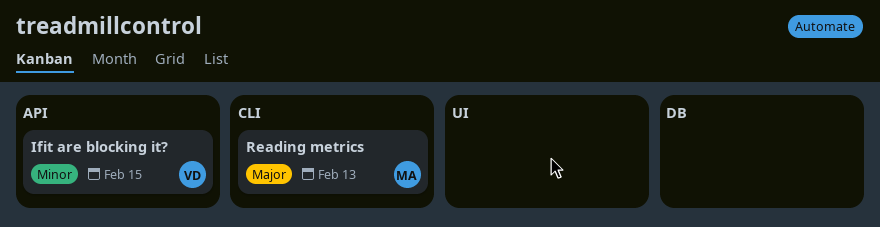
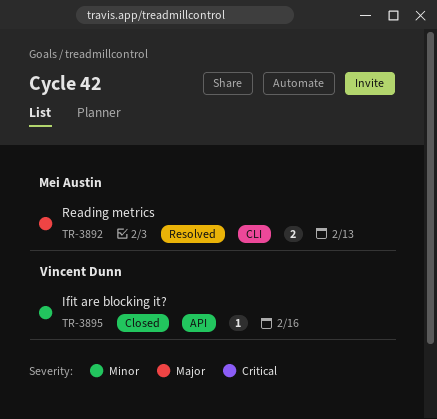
Ifit are blocking it?, due: Feb 15 -> Feb 16

